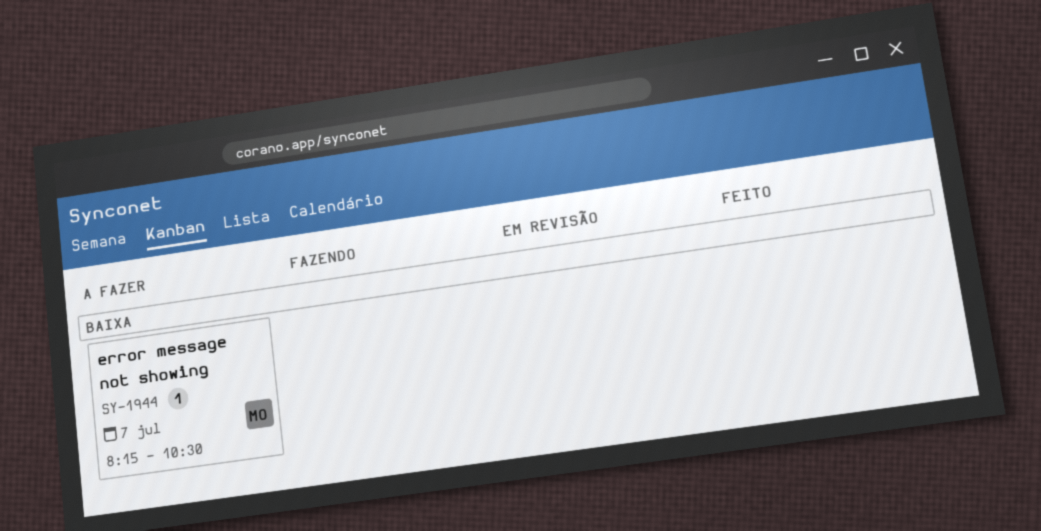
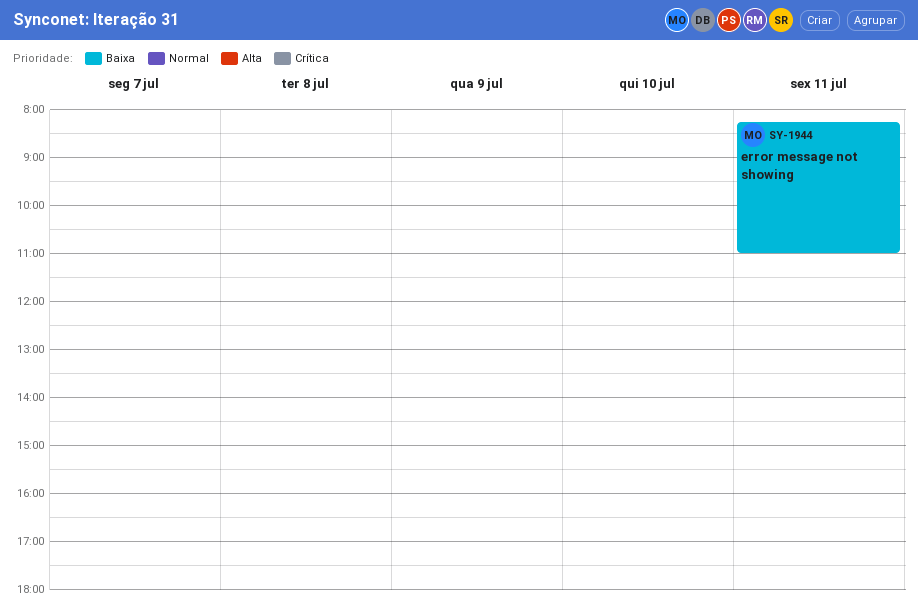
SY-1944, day: Jul 7 -> Jul 11
SY-1944, ends: 10:30 -> 11:00

